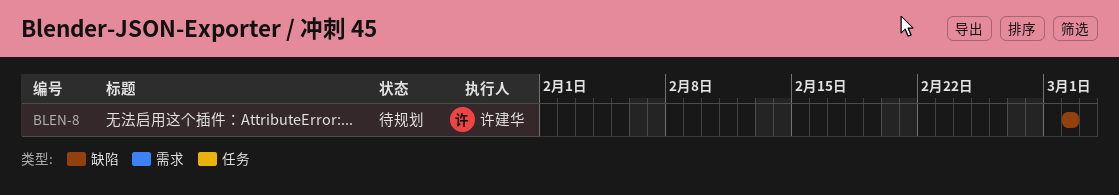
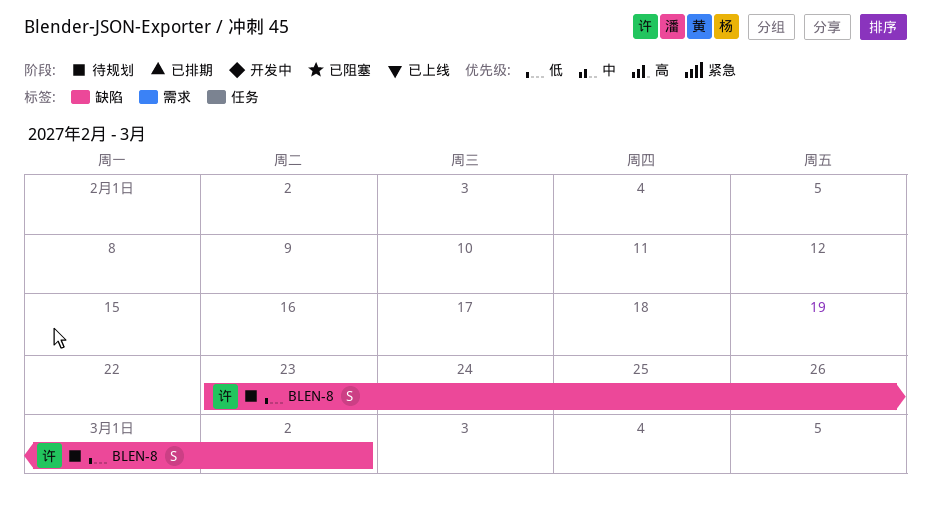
BLEN-8, start: Mar 2 -> Feb 23

